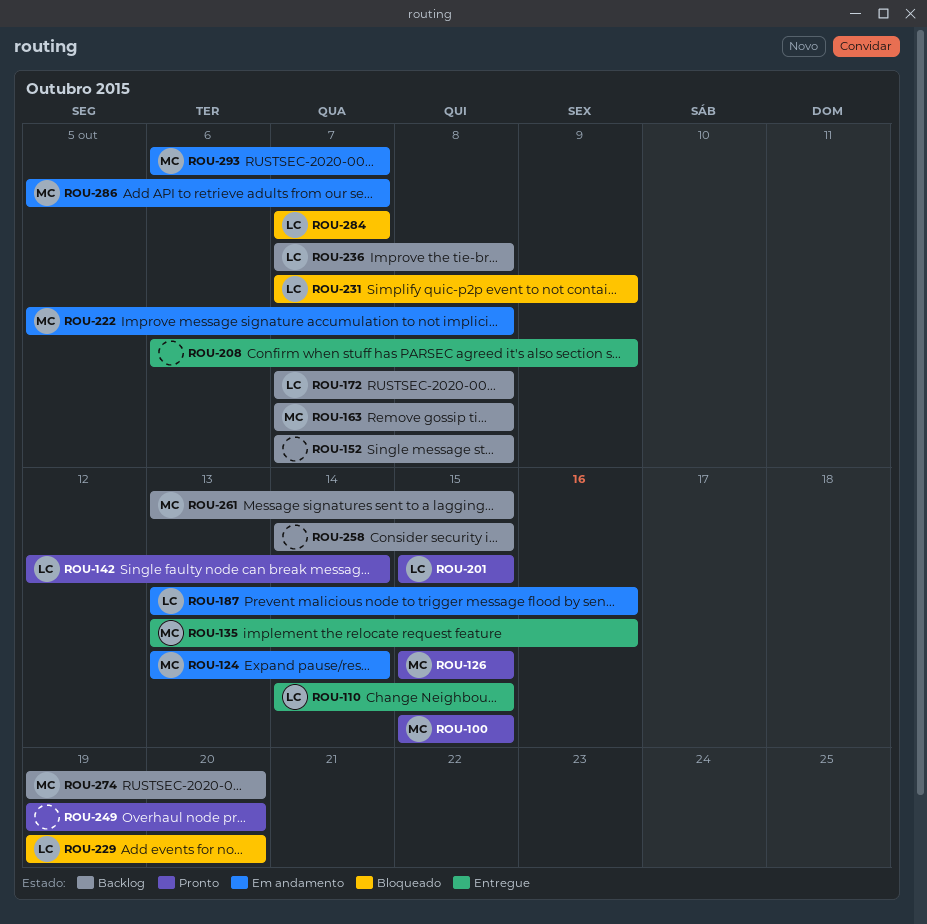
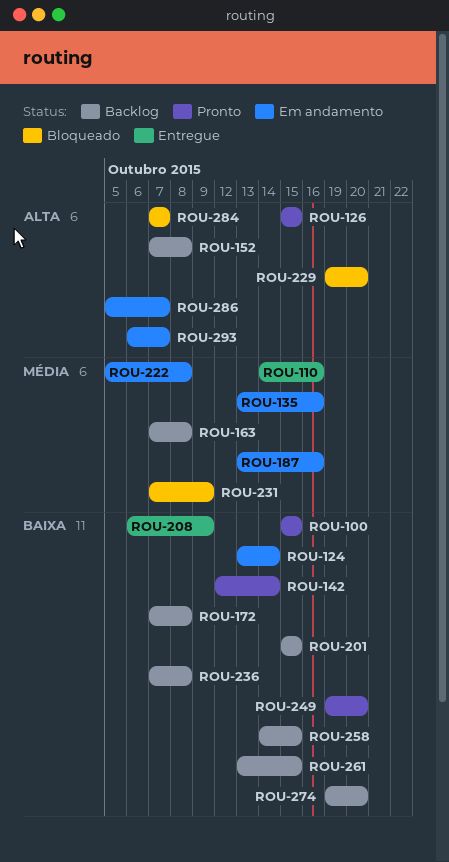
ROU-110, due: Oct 15 -> Oct 16
ROU-135, status: Entregue -> Em andamento
ROU-201, status: Pronto -> Backlog

